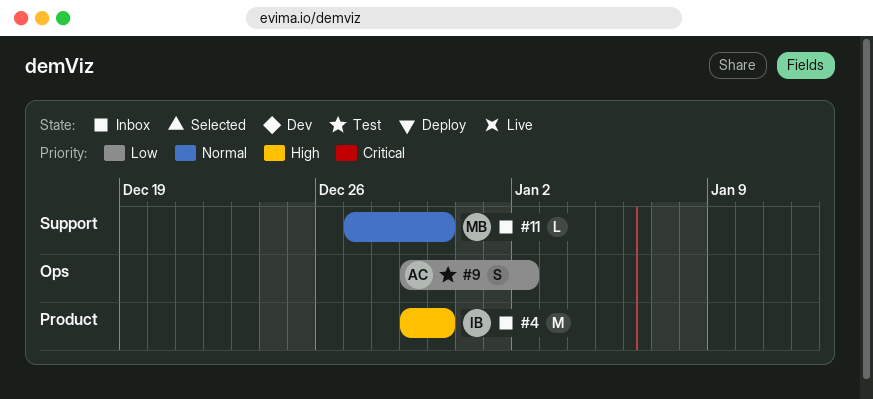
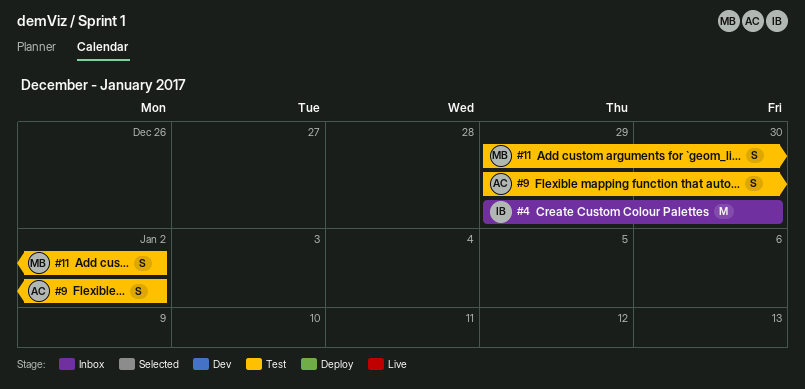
#11, status: Inbox -> Test
#11, estimate: L -> S
#11, start: Dec 27 -> Dec 29
#11, due: Dec 30 -> Jan 2

